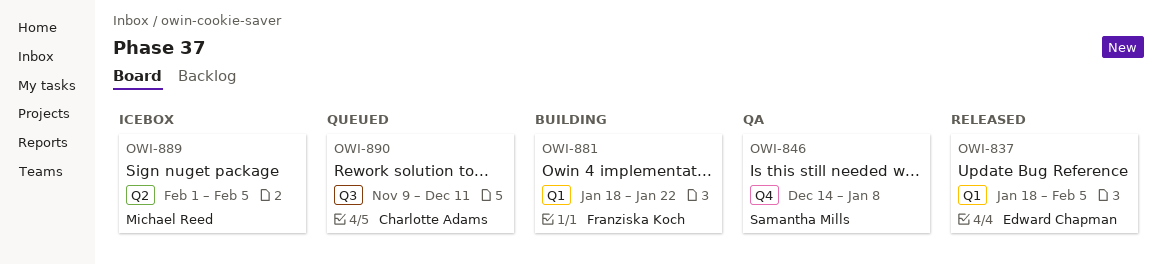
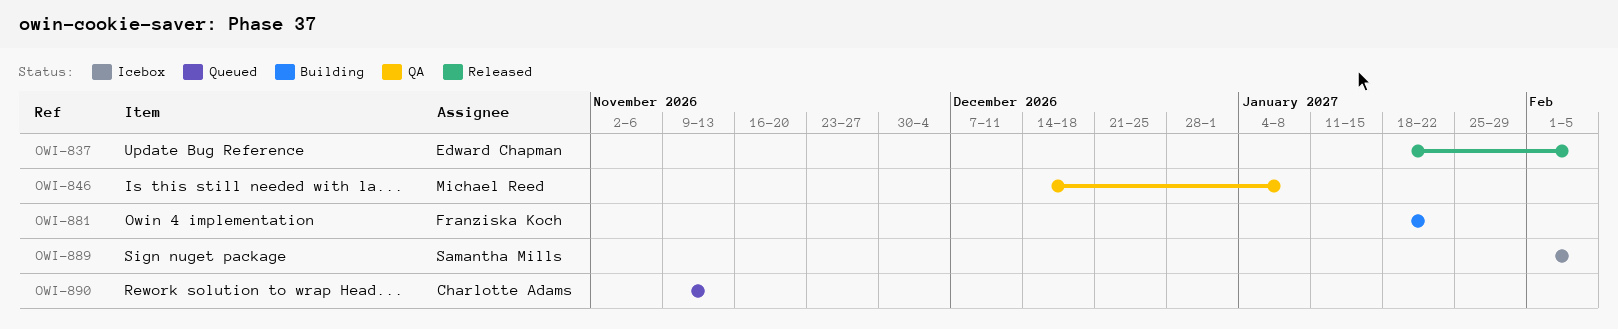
OWI-846, owner: Samantha Mills -> Michael Reed
OWI-889, owner: Michael Reed -> Samantha Mills
OWI-890, due: Dec 11 -> Nov 13

